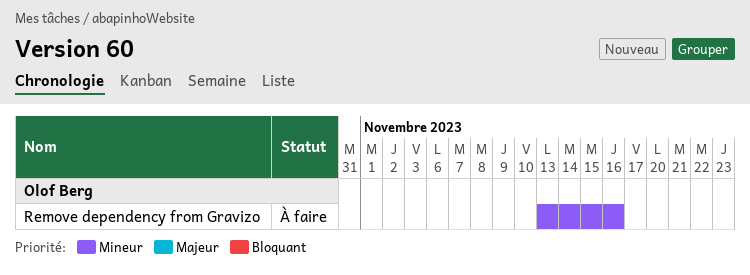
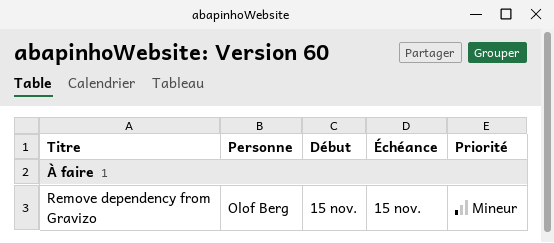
Remove dependency from Gravizo, start: Nov 13 -> Nov 15
Remove dependency from Gravizo, due: Nov 16 -> Nov 15

